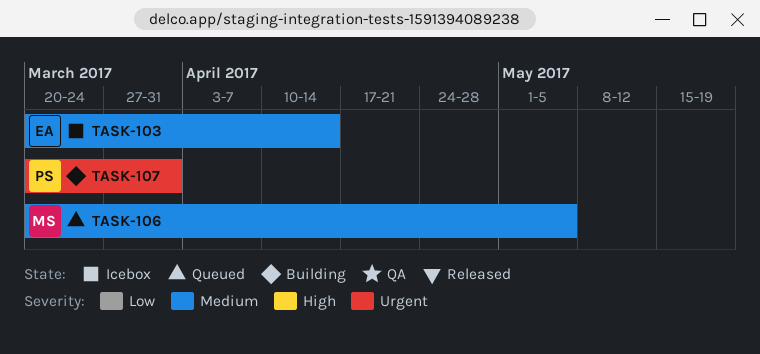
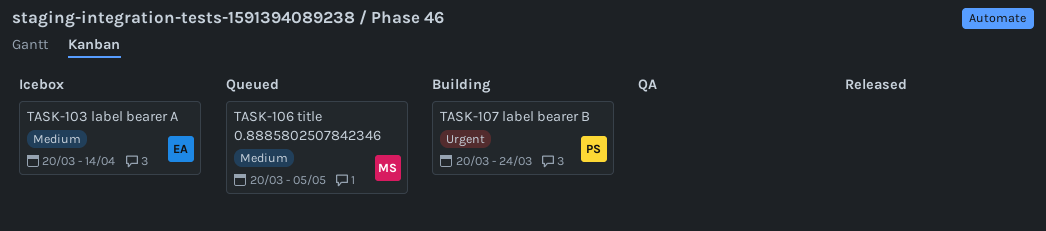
TASK-107, due: Mar 31 -> Mar 24

